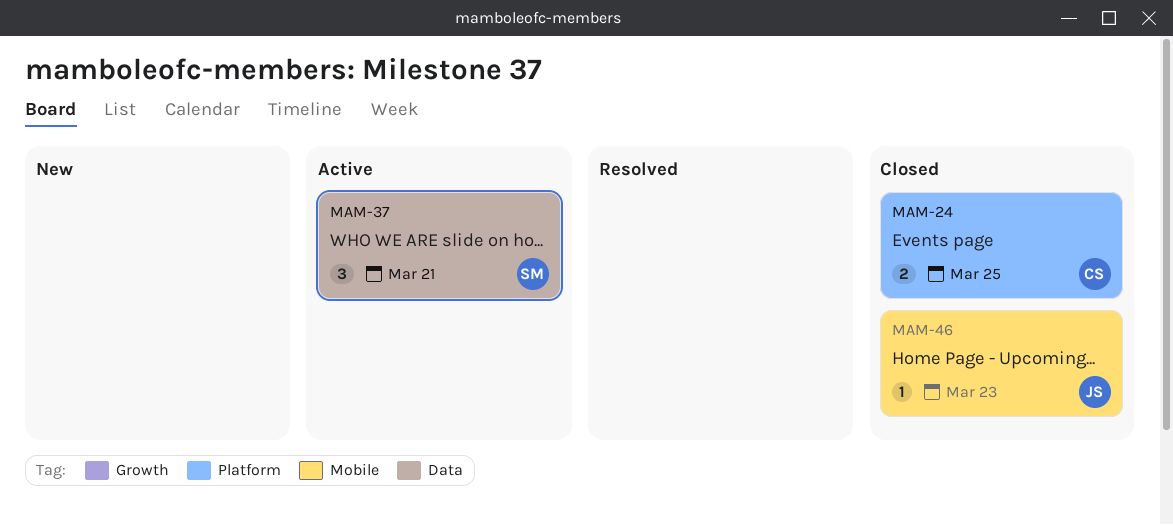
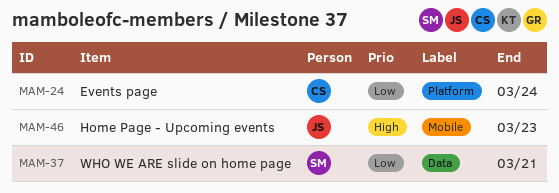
MAM-24, due: Mar 25 -> Mar 24

